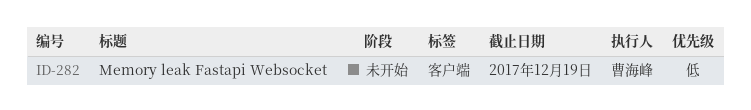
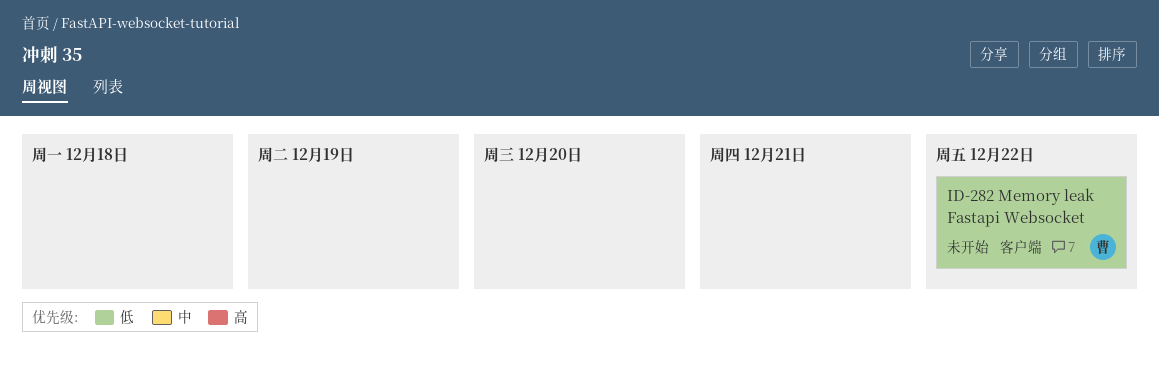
ID-282, due: Dec 19 -> Dec 22

